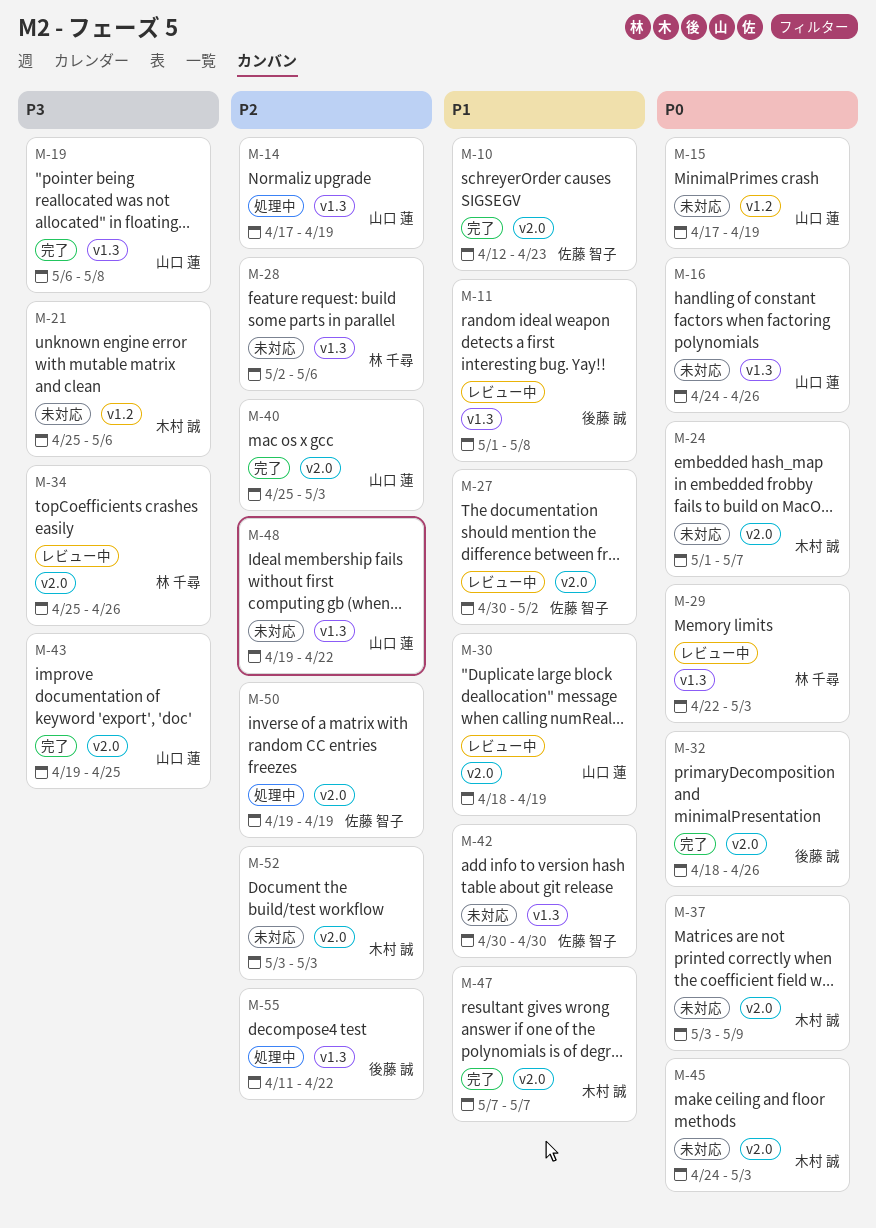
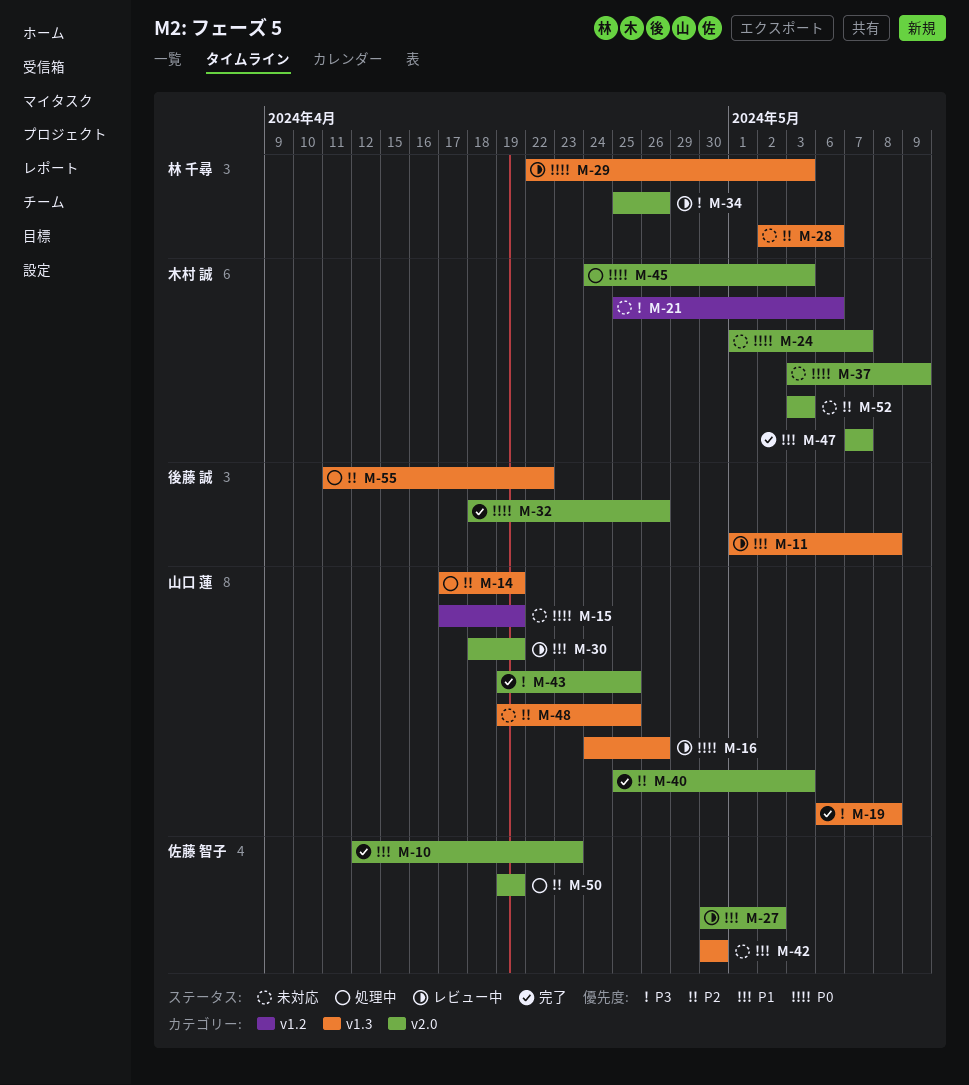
M-16, status: 未対応 -> レビュー中
M-45, status: 未対応 -> 処理中
M-48, due: Apr 22 -> Apr 25

